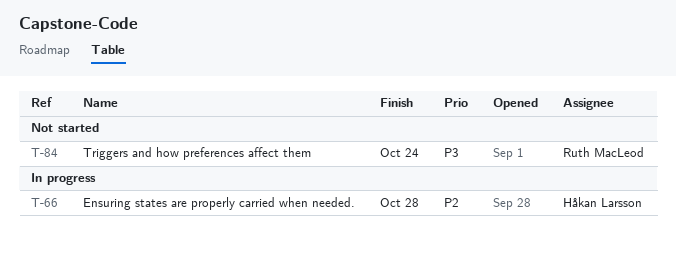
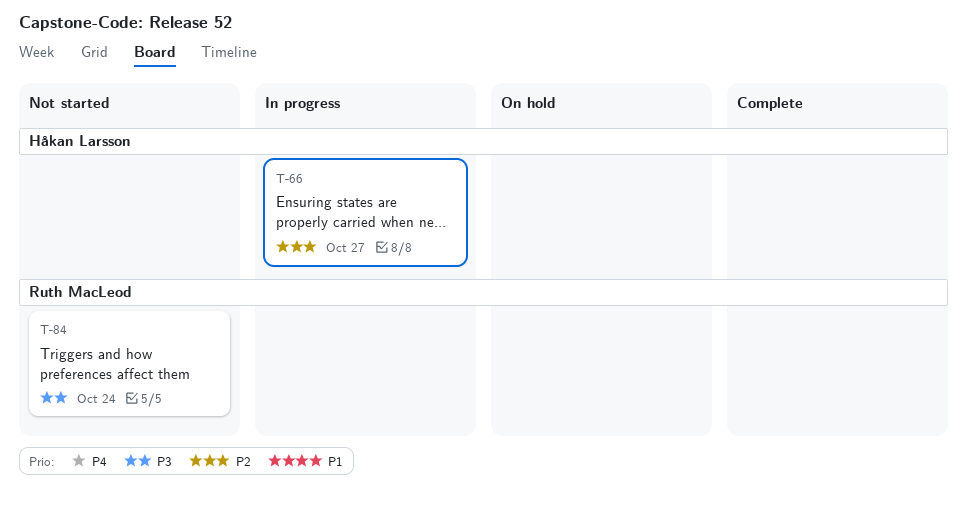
T-66, due: Oct 28 -> Oct 27

